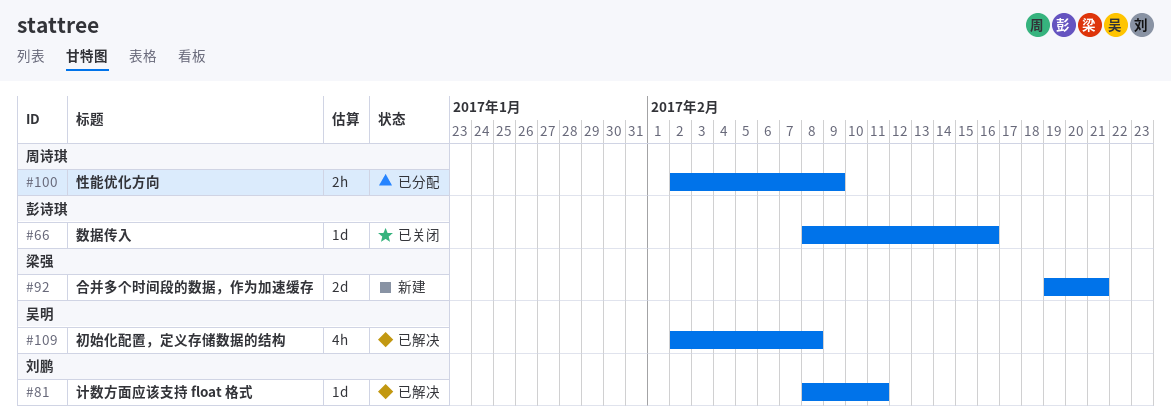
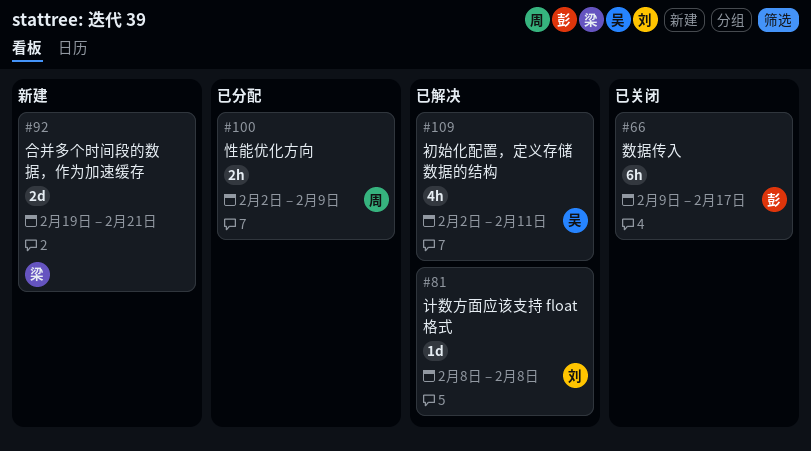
#66, estimate: 1d -> 6h
#66, start: Feb 8 -> Feb 9
#66, due: Feb 16 -> Feb 17
#81, due: Feb 11 -> Feb 8
#109, due: Feb 8 -> Feb 11

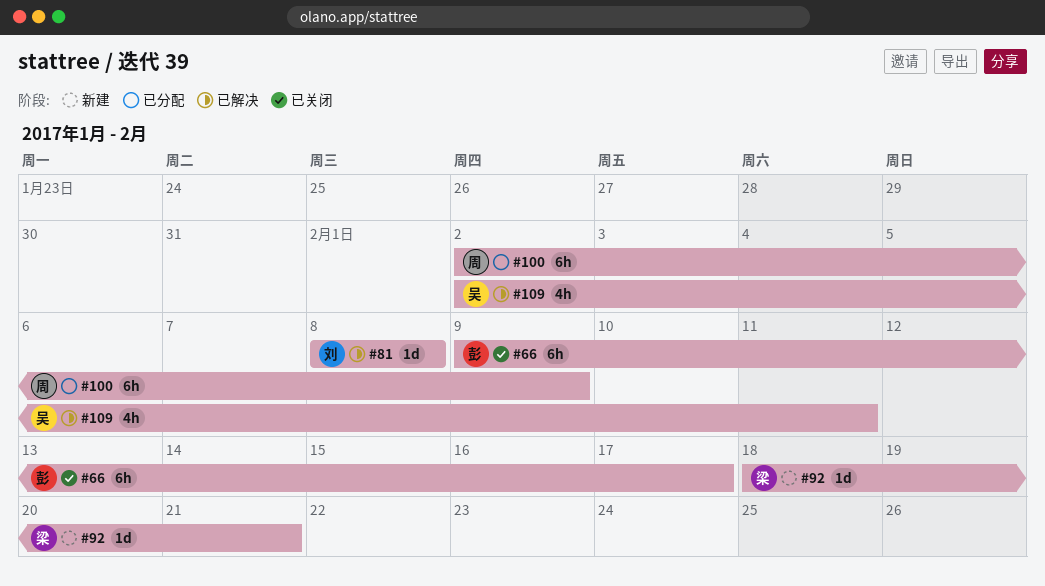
#92, estimate: 2d -> 1d
#92, start: Feb 19 -> Feb 18
#100, estimate: 2h -> 6h

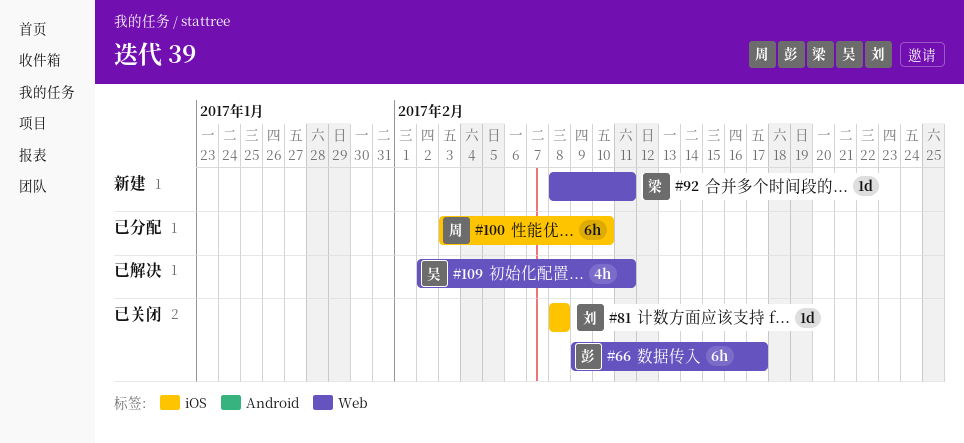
#81, status: 已解决 -> 已关闭
#92, start: Feb 18 -> Feb 8
#92, due: Feb 21 -> Feb 11
#100, start: Feb 2 -> Feb 3
#100, due: Feb 9 -> Feb 10

